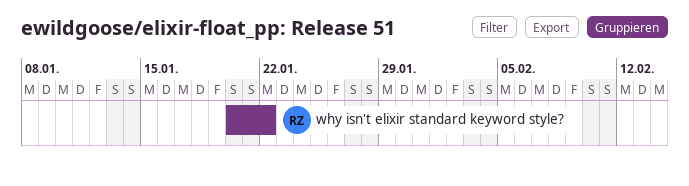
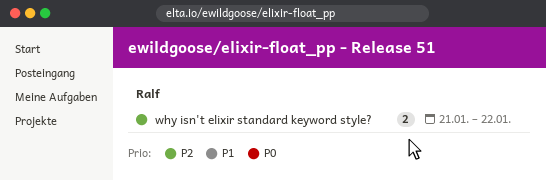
why isn't elixir standard keyword style?, start: Jan 20 -> Jan 21

